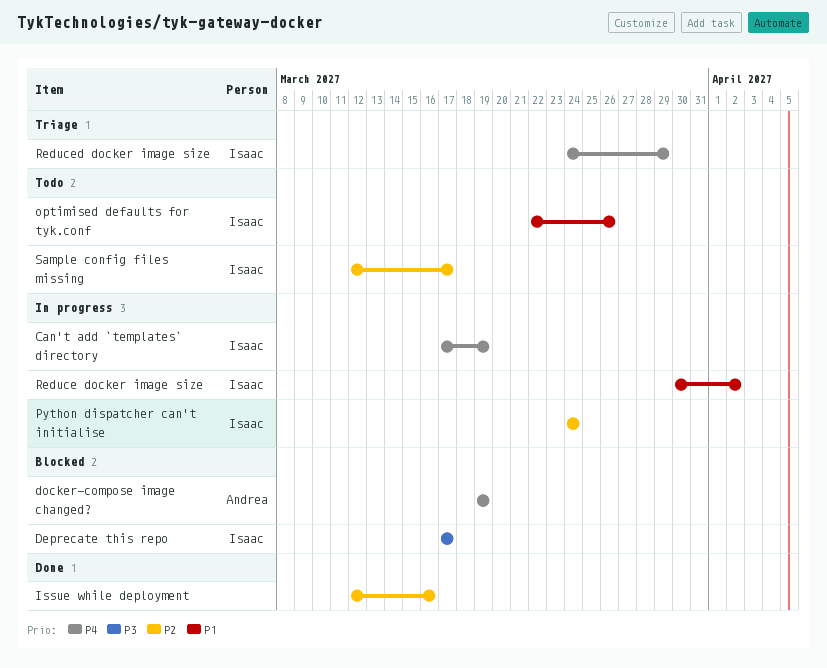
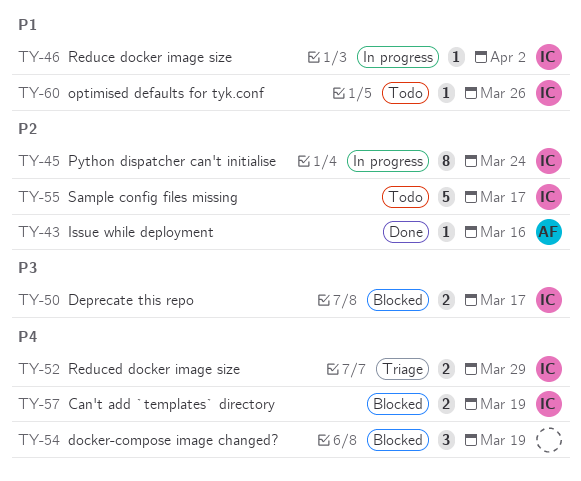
Can't add `templates` directory, status: In progress -> Blocked
docker-compose image changed?, owner: Andrea -> none
Issue while deployment, owner: none -> Andrea

